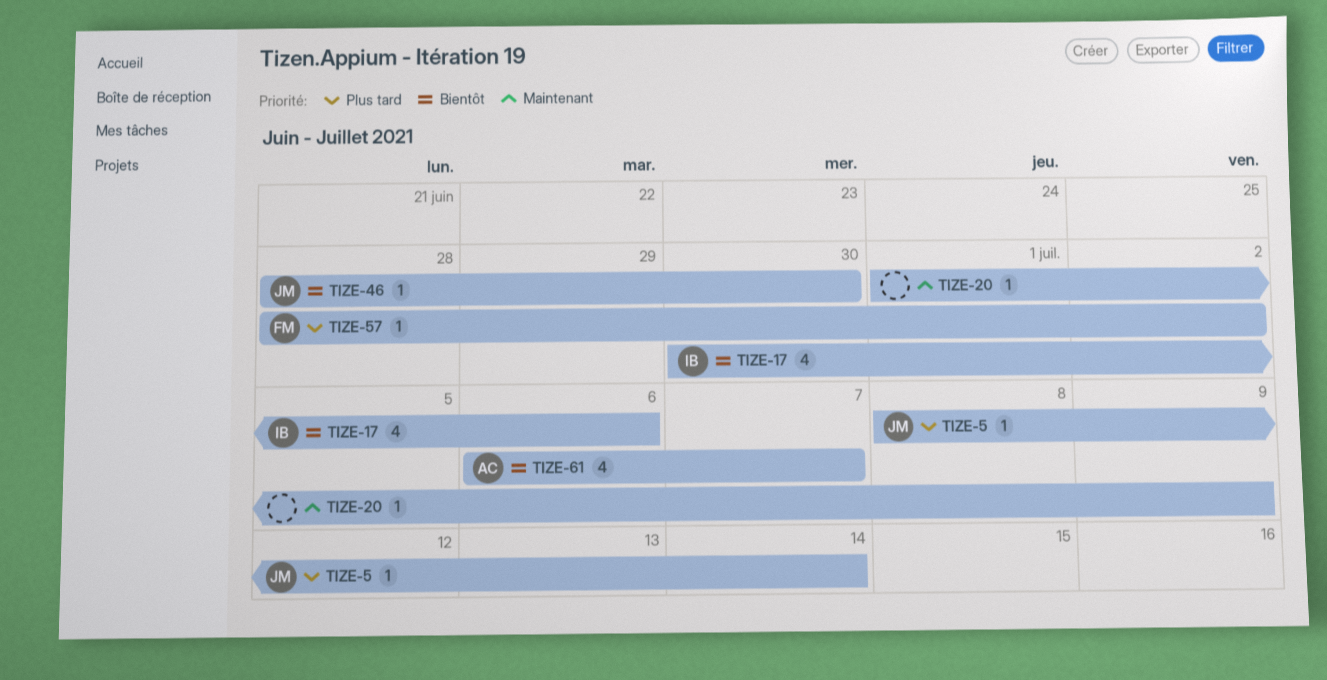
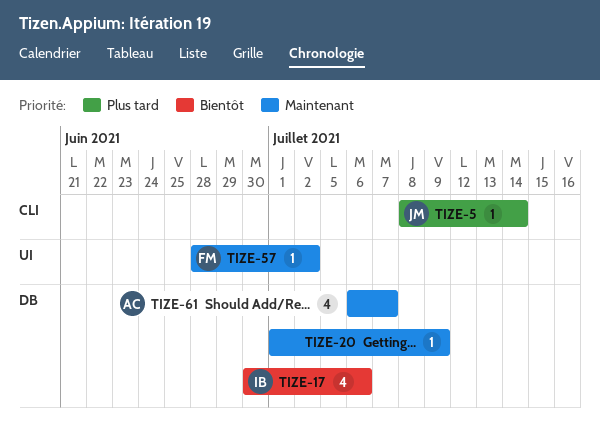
TIZE-46: present -> none
TIZE-57, priority: Plus tard -> Maintenant
TIZE-61, priority: Bientôt -> Maintenant

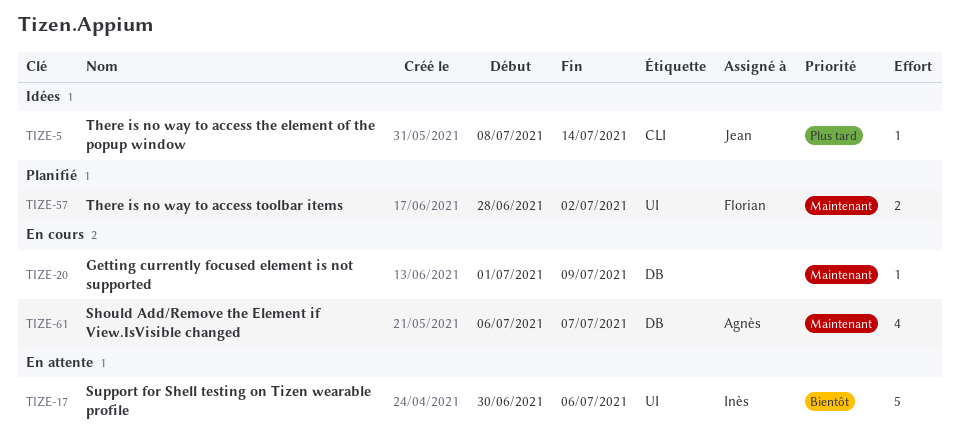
TIZE-17, label: DB -> UI
TIZE-17, estimate: 4 -> 5
TIZE-57, estimate: 1 -> 2

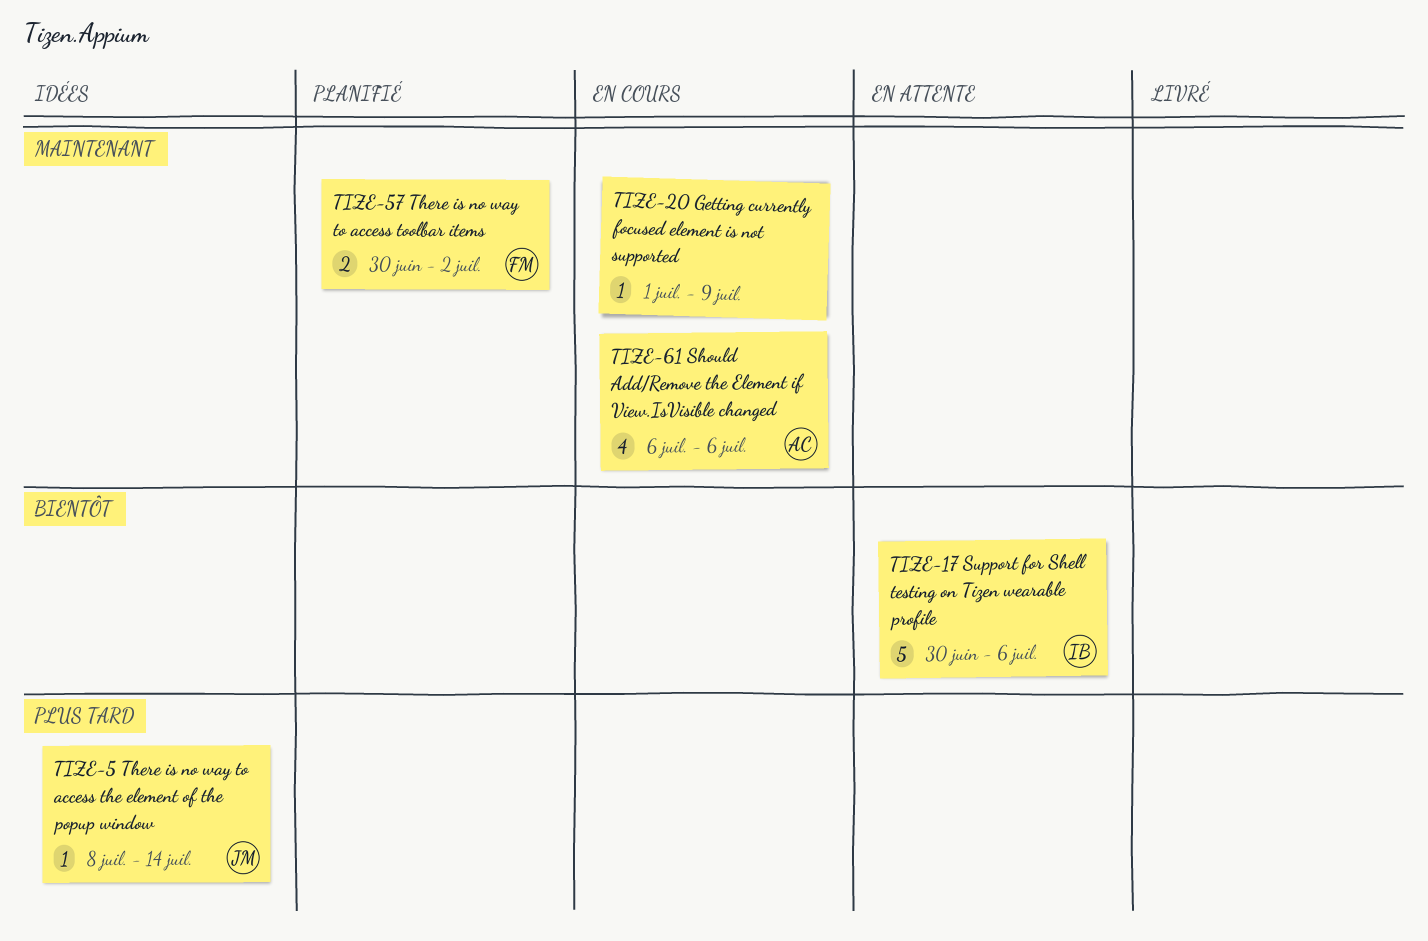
TIZE-57, start: Jun 28 -> Jun 30
TIZE-61, due: Jul 7 -> Jul 6

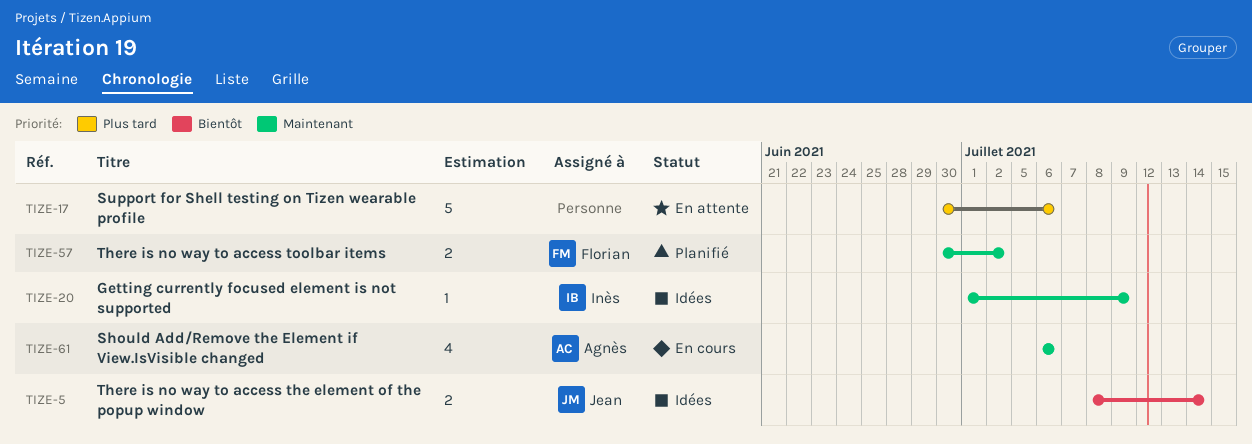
TIZE-5, priority: Plus tard -> Bientôt
TIZE-5, estimate: 1 -> 2
TIZE-17, owner: Inès -> none
TIZE-17, priority: Bientôt -> Plus tard
TIZE-20, status: En cours -> Idées
TIZE-20, owner: none -> Inès

